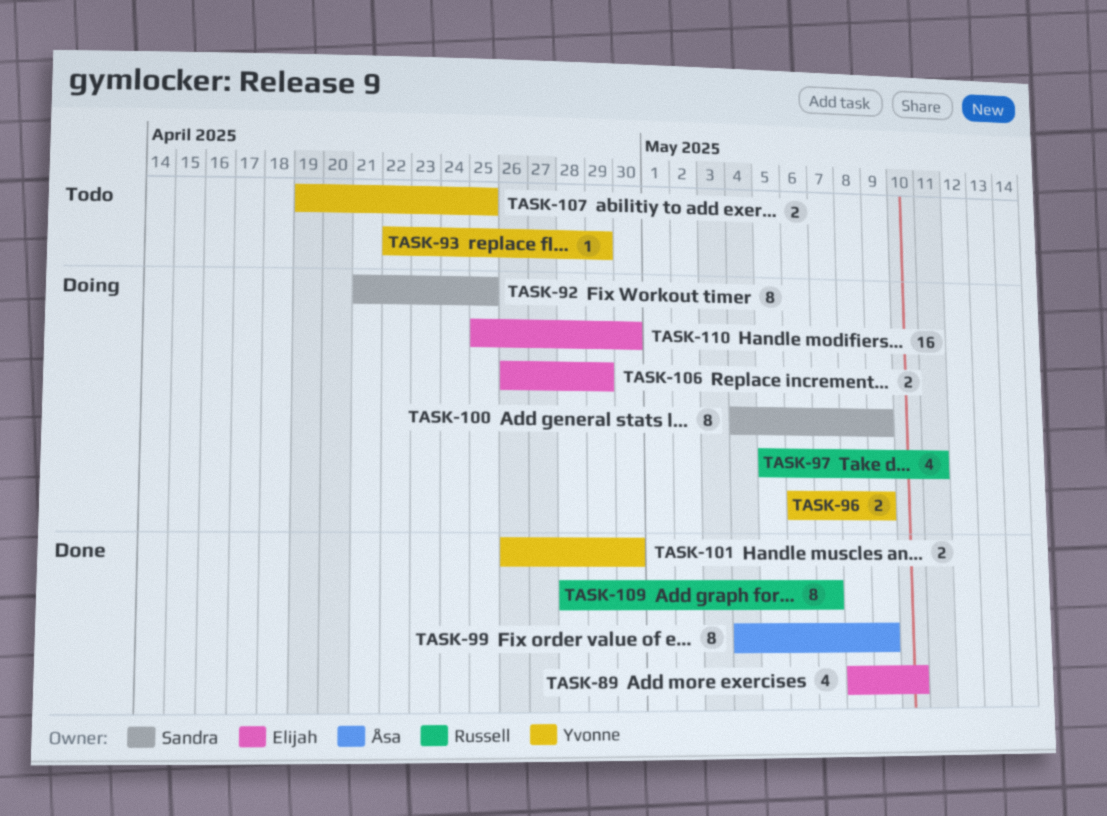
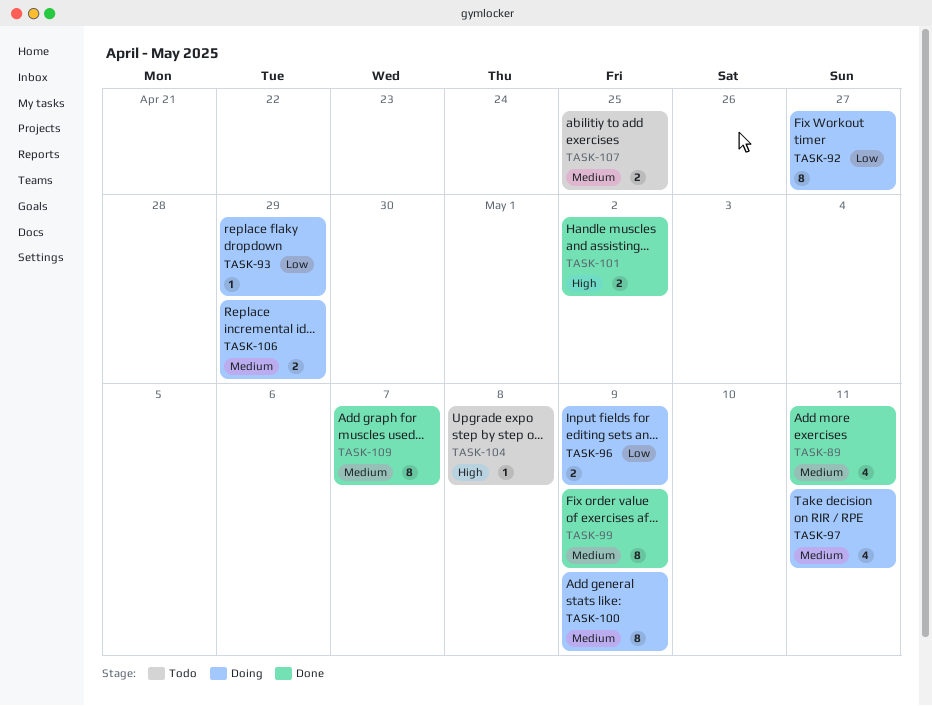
TASK-89, due: May 10 -> May 11
TASK-92, due: Apr 25 -> Apr 27
TASK-93, status: Todo -> Doing
TASK-101, due: Apr 30 -> May 2
TASK-104: none -> present
TASK-110: present -> none

